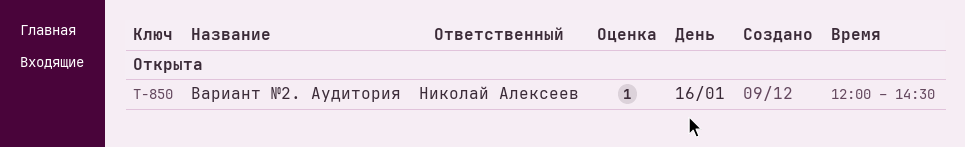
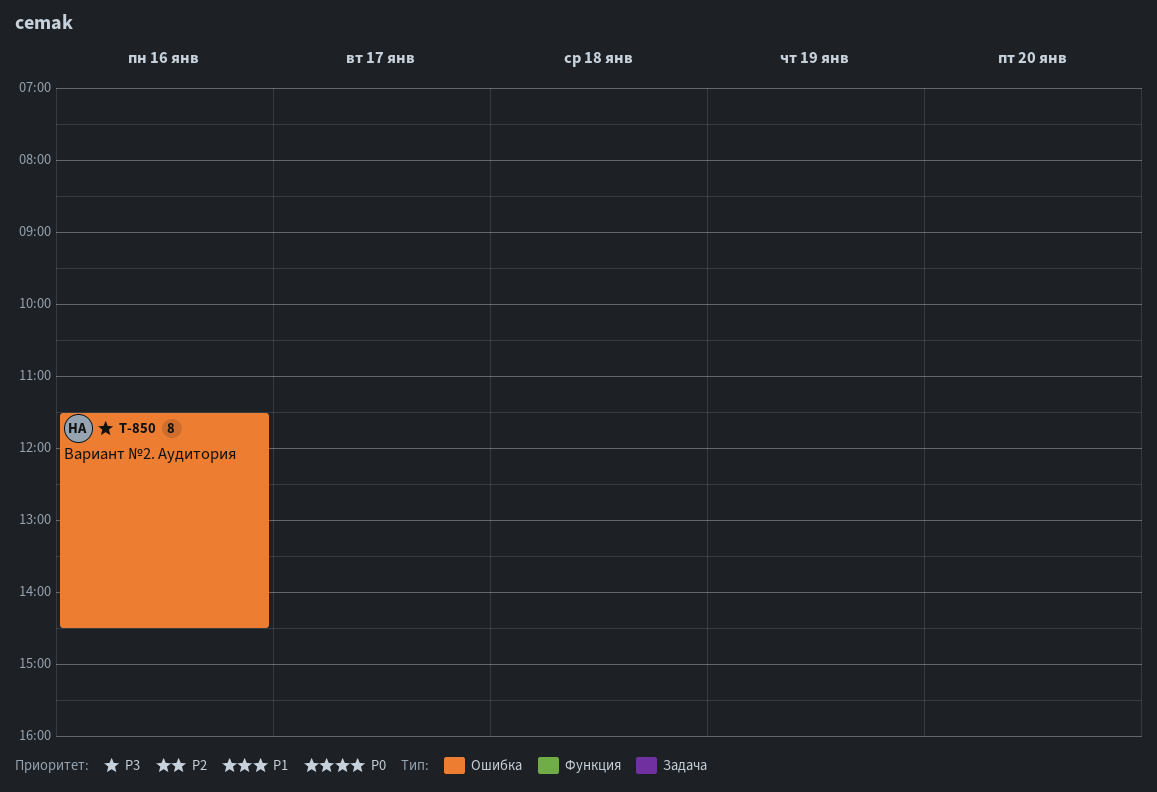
T-850, estimate: 1 -> 8
T-850, begins: 12:00 -> 11:30

